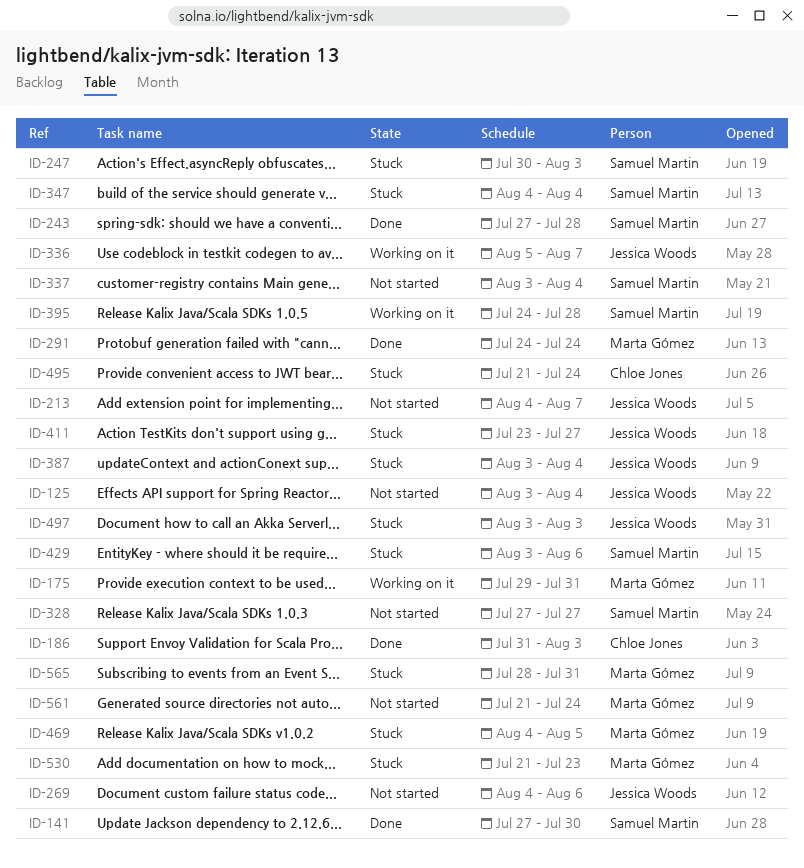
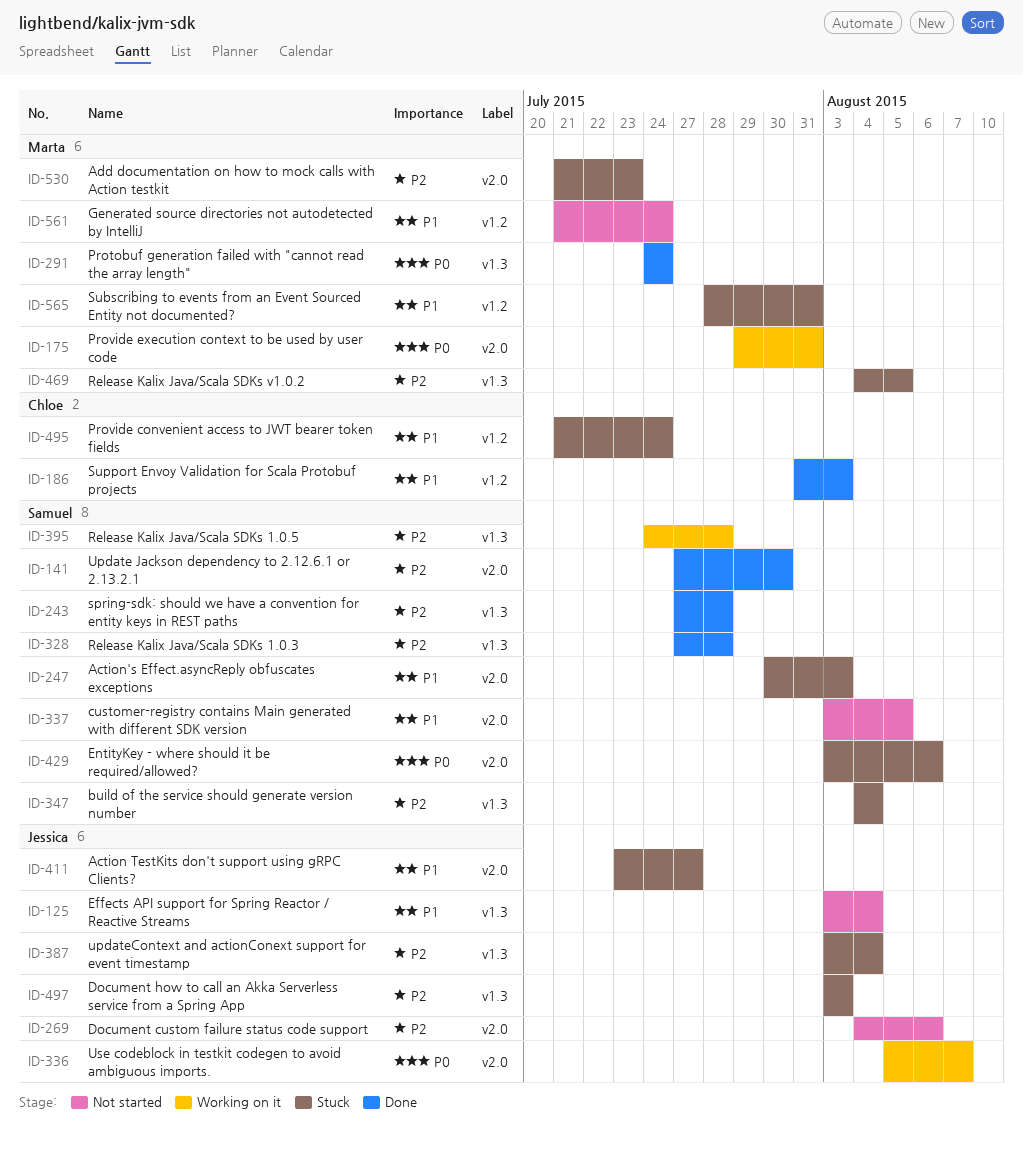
ID-213: present -> none
ID-328, status: Not started -> Done
ID-328, due: Jul 27 -> Jul 28
ID-337, due: Aug 4 -> Aug 5

